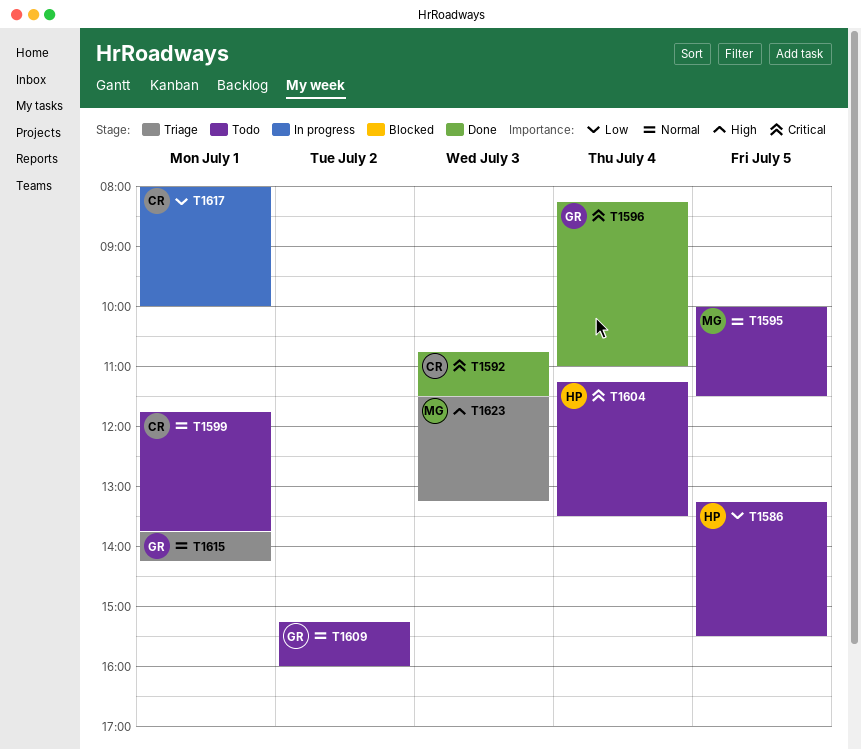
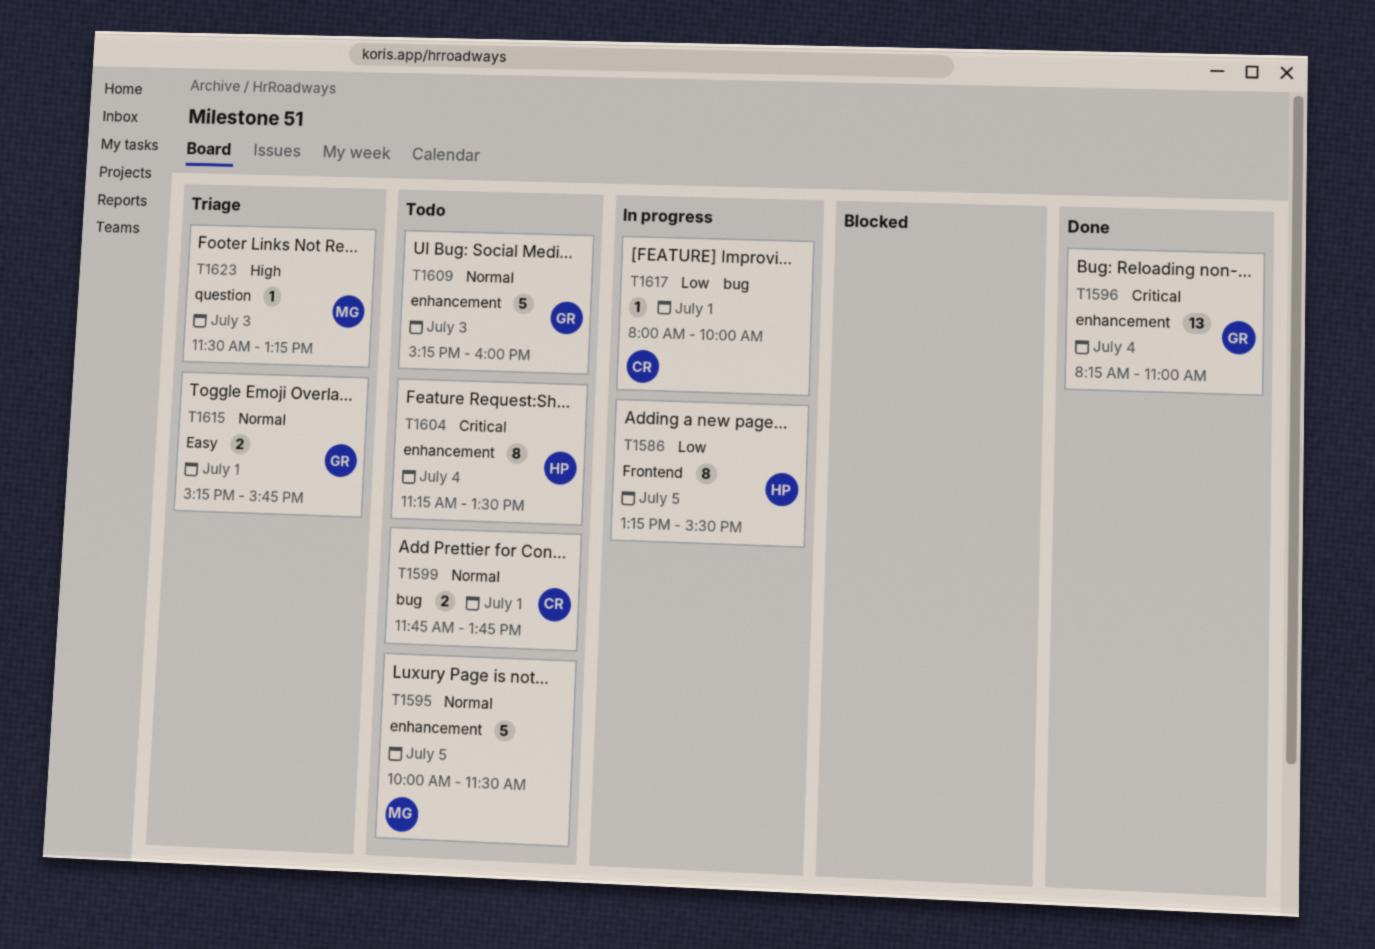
T1586, status: Todo -> In progress
T1592: present -> none
T1609, day: Jul 2 -> Jul 3
T1615, begins: 13:45 -> 15:15
T1615, ends: 14:15 -> 15:45

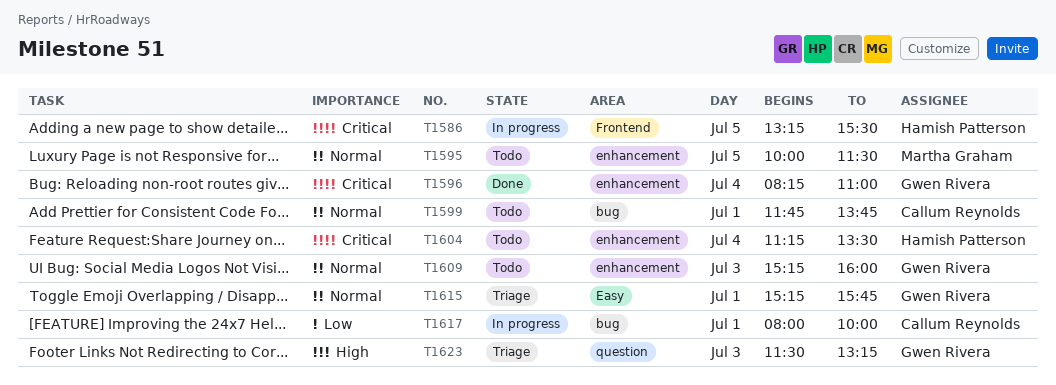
T1586, priority: Low -> Critical
T1623, owner: Martha Graham -> Gwen Rivera

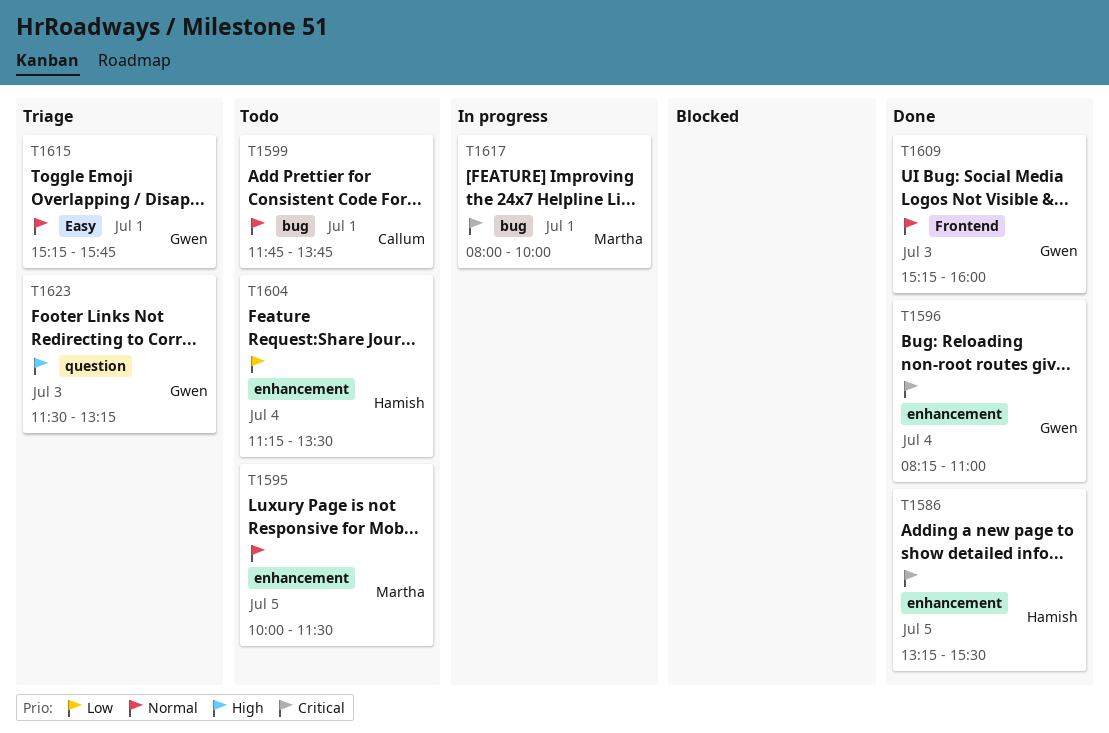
T1586, status: In progress -> Done
T1586, label: Frontend -> enhancement
T1604, priority: Critical -> Low
T1609, status: Todo -> Done
T1609, label: enhancement -> Frontend
T1617, owner: Callum Reynolds -> Martha Graham
T1617, priority: Low -> Critical

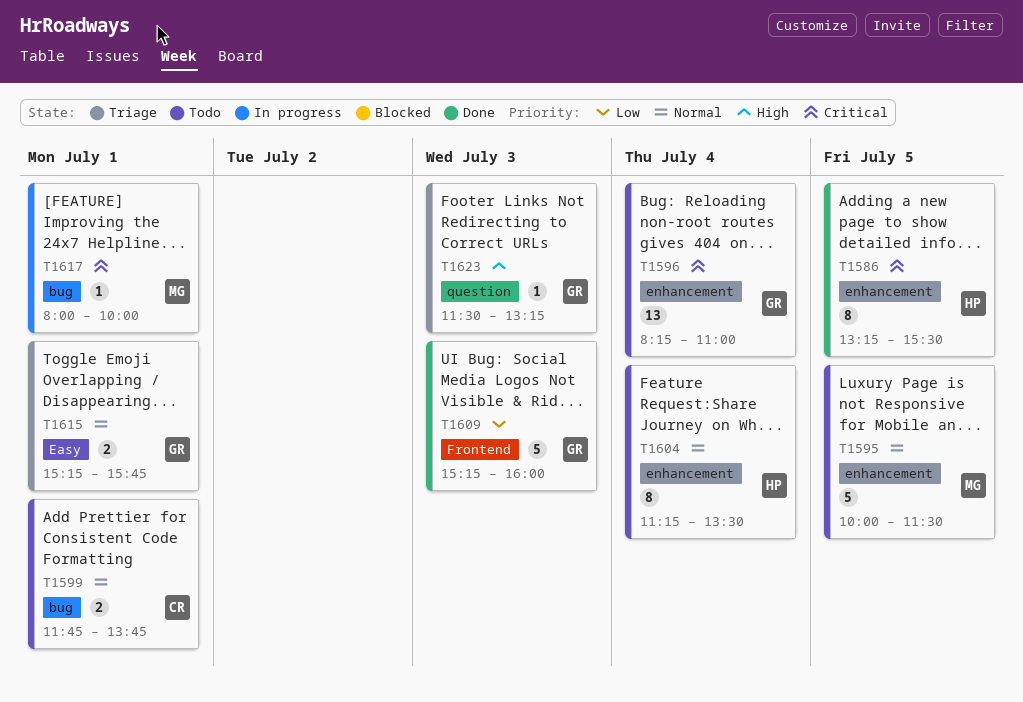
T1596, status: Done -> Todo
T1604, priority: Low -> Normal
T1609, priority: Normal -> Low

